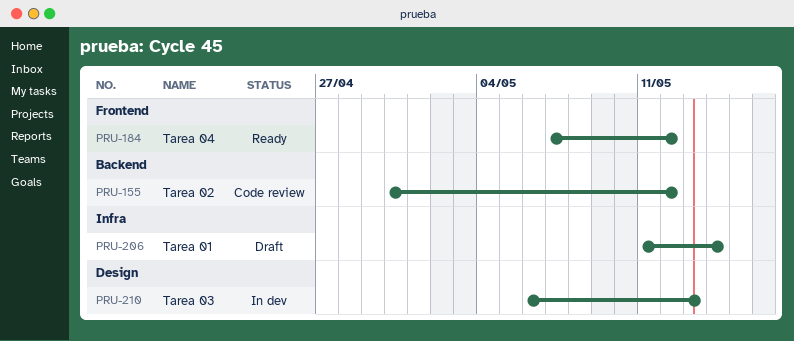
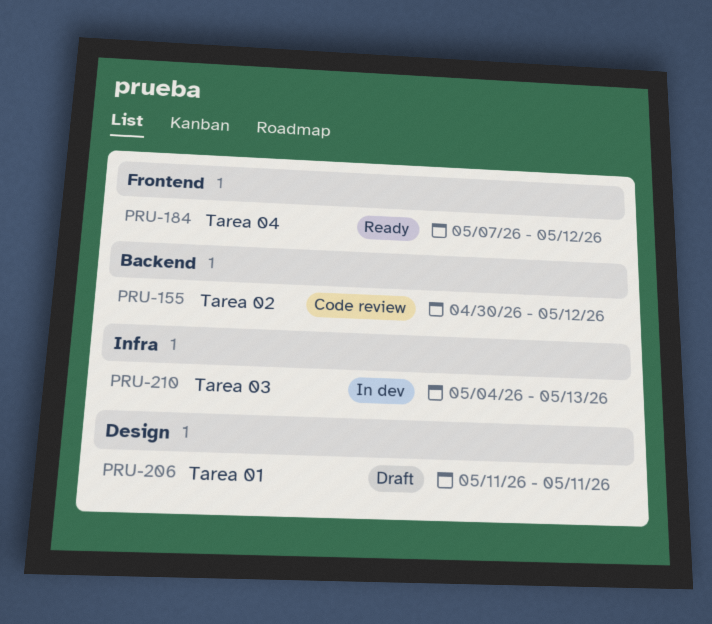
PRU-206, label: Infra -> Design
PRU-206, due: May 14 -> May 11
PRU-210, label: Design -> Infra
PRU-210, start: May 6 -> May 4

